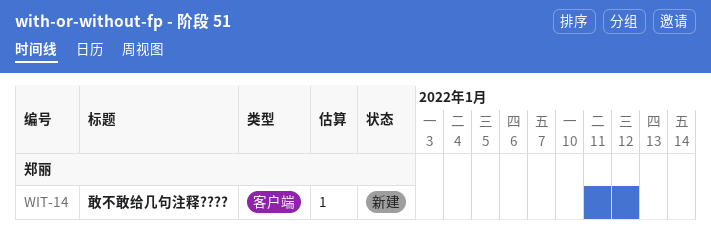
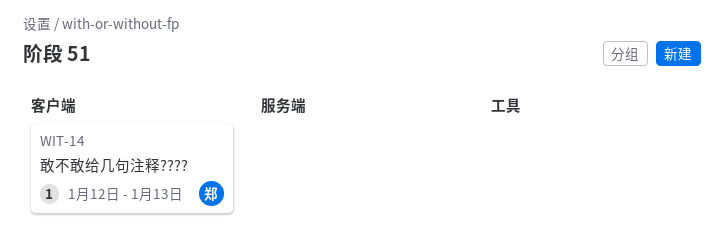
WIT-14, start: Jan 11 -> Jan 12
WIT-14, due: Jan 12 -> Jan 13

